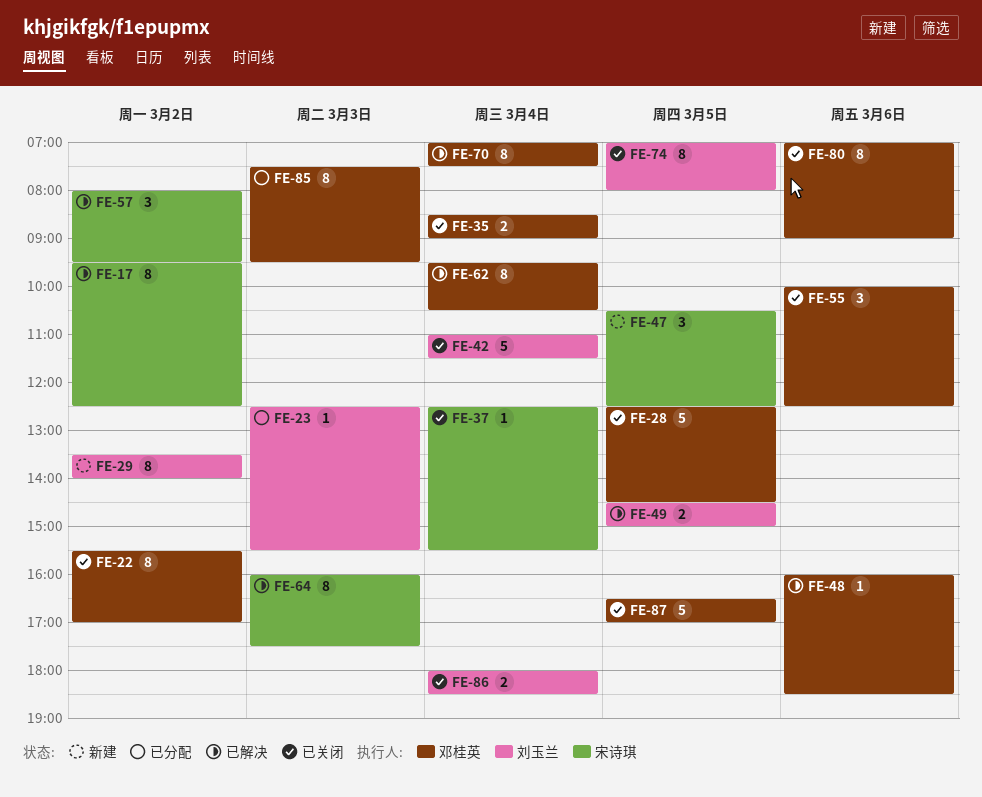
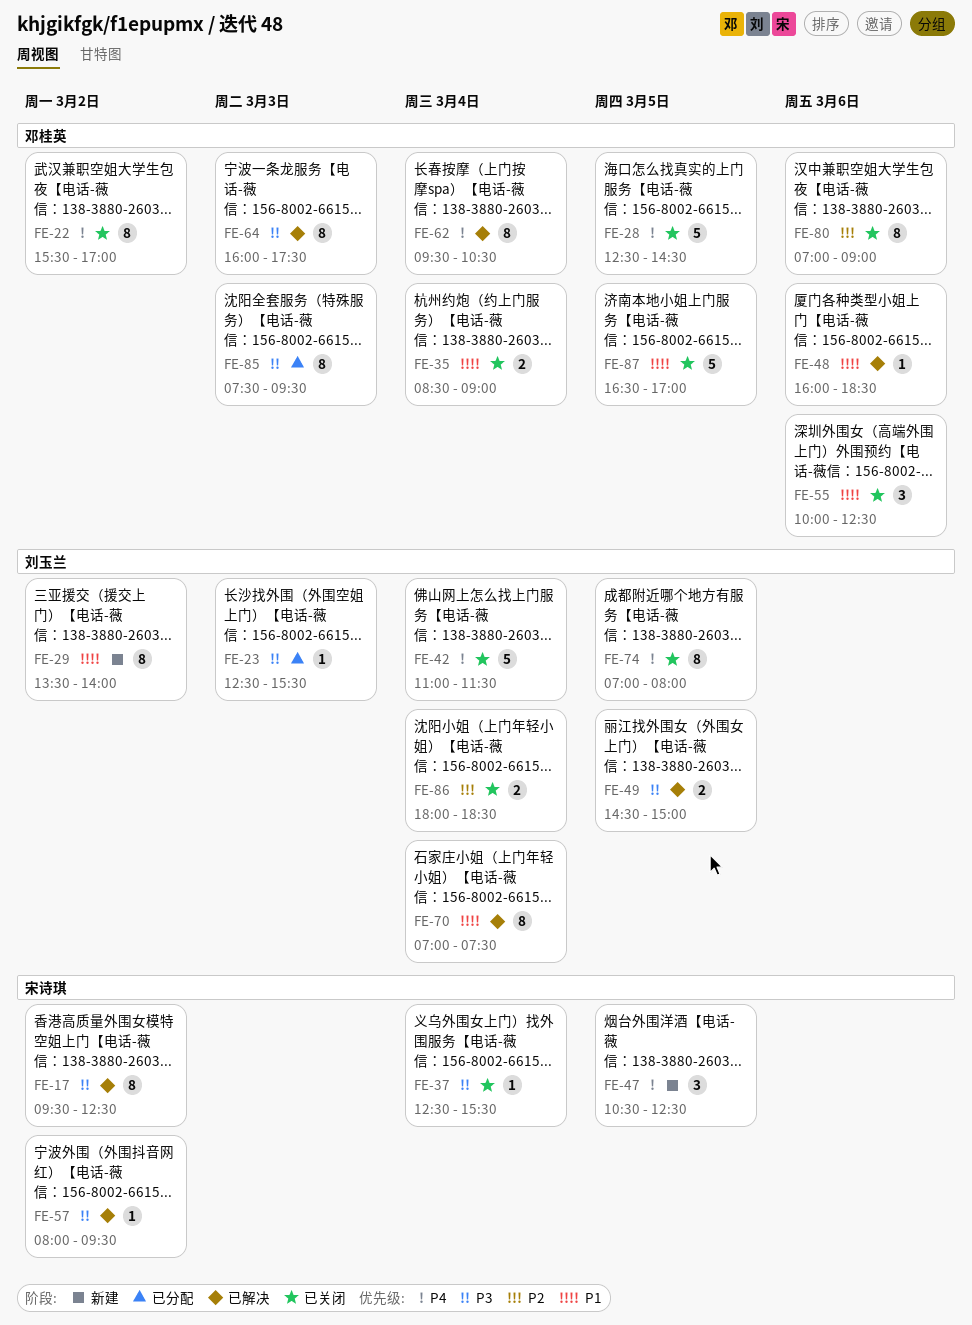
FE-57, estimate: 3 -> 1
FE-64, owner: 宋诗琪 -> 邓桂英
FE-70, owner: 邓桂英 -> 刘玉兰

